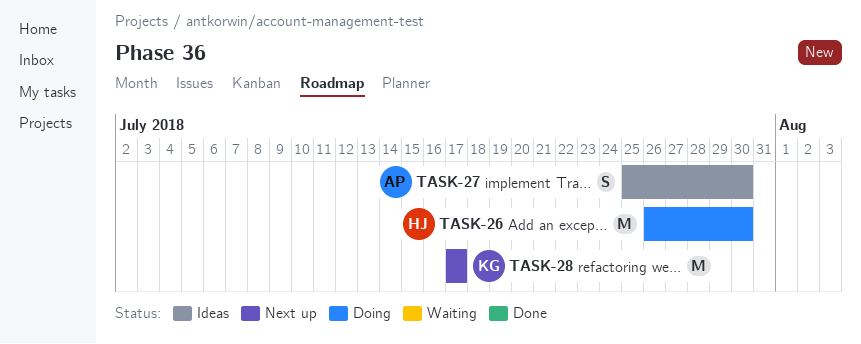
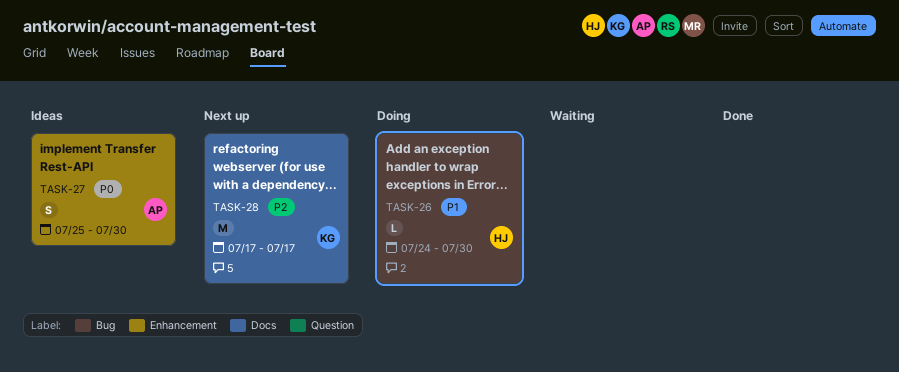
TASK-26, estimate: M -> L
TASK-26, start: Jul 26 -> Jul 24

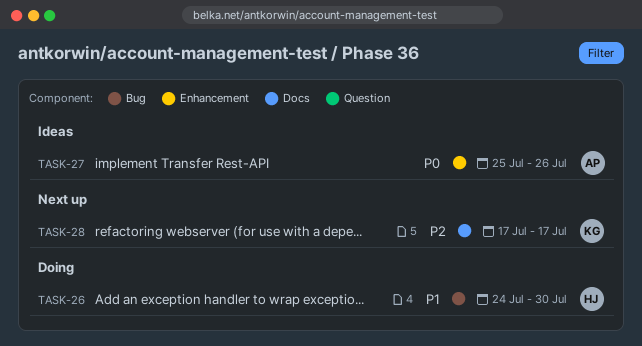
TASK-27, due: Jul 30 -> Jul 26

